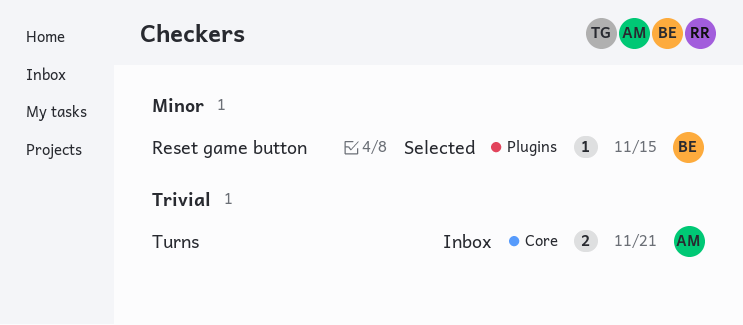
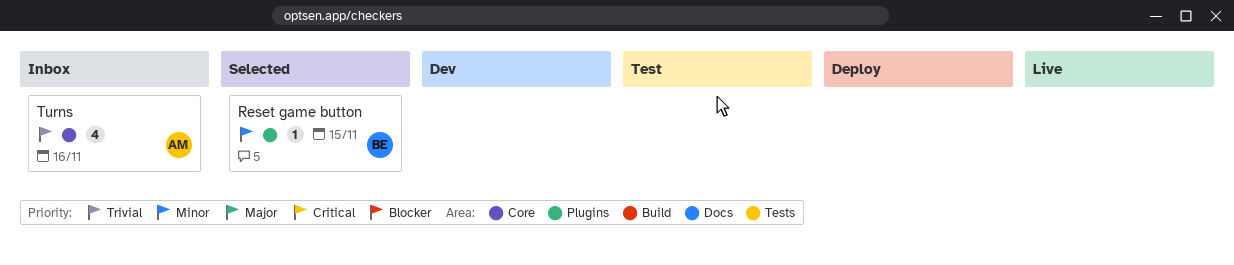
Turns, estimate: 2 -> 4
Turns, due: Nov 21 -> Nov 16

